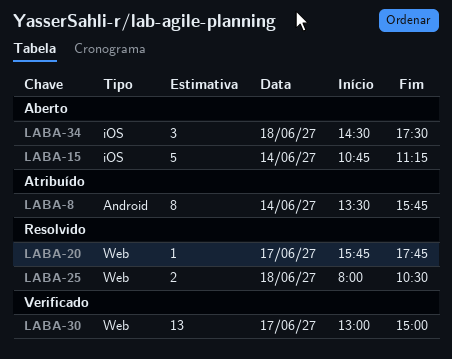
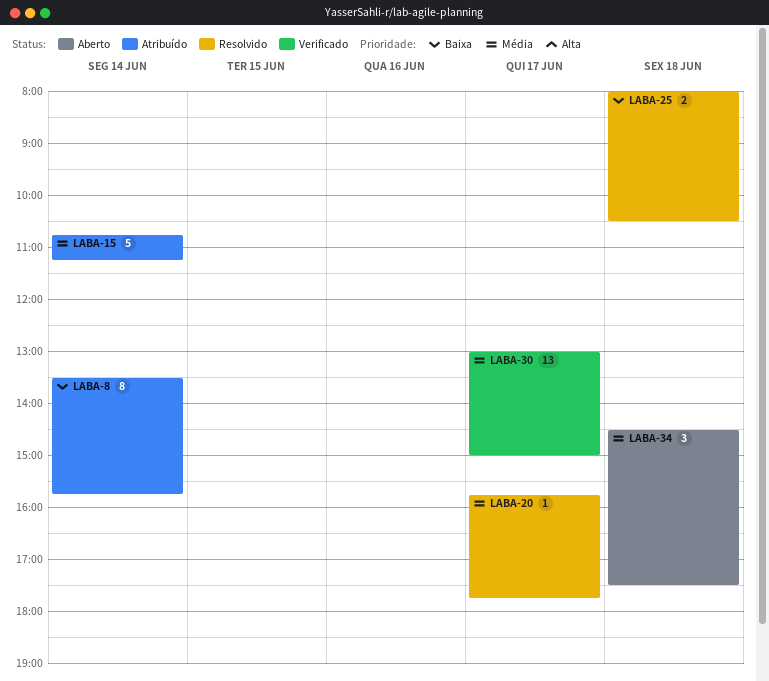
LABA-15, status: Aberto -> Atribuído

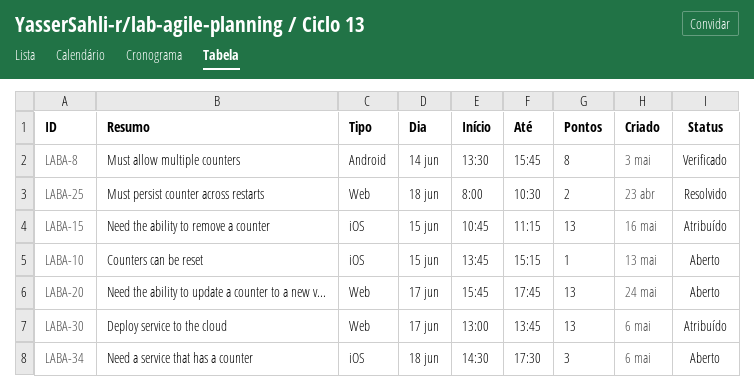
LABA-8, status: Atribuído -> Verificado
LABA-10: none -> present
LABA-15, estimate: 5 -> 13
LABA-15, day: Jun 14 -> Jun 15
LABA-20, status: Resolvido -> Aberto
LABA-20, estimate: 1 -> 13
LABA-30, status: Verificado -> Atribuído
LABA-30, ends: 15:00 -> 13:45

